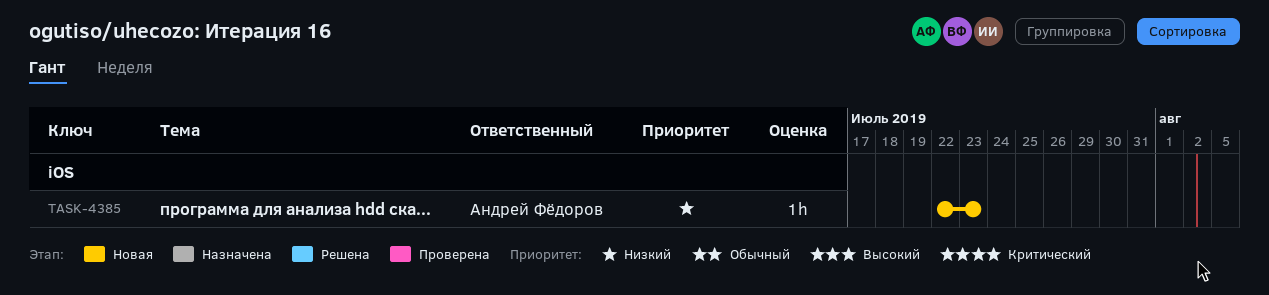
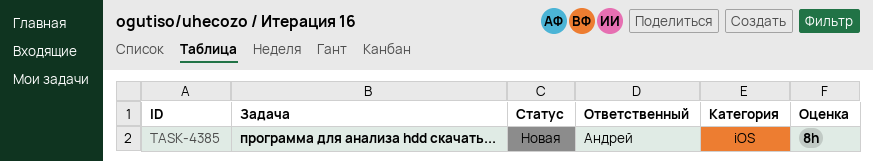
TASK-4385, estimate: 1h -> 8h

